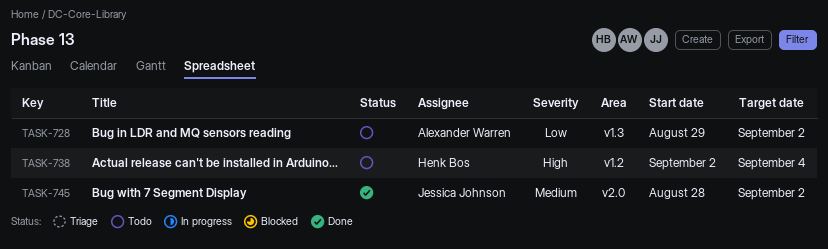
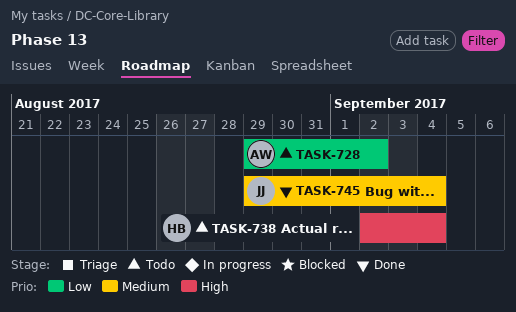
TASK-745, start: Aug 28 -> Aug 29
TASK-745, due: Sep 2 -> Sep 4

